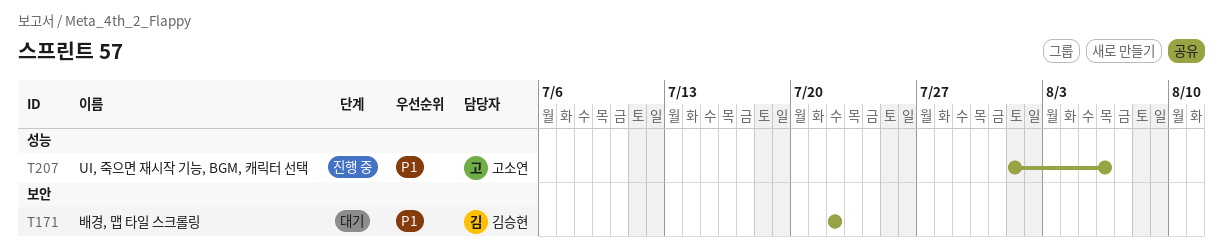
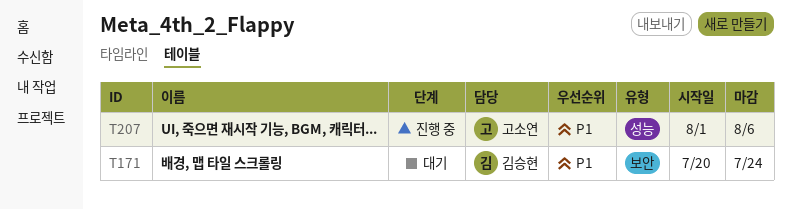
T171, start: Jul 22 -> Jul 20
T171, due: Jul 22 -> Jul 24

